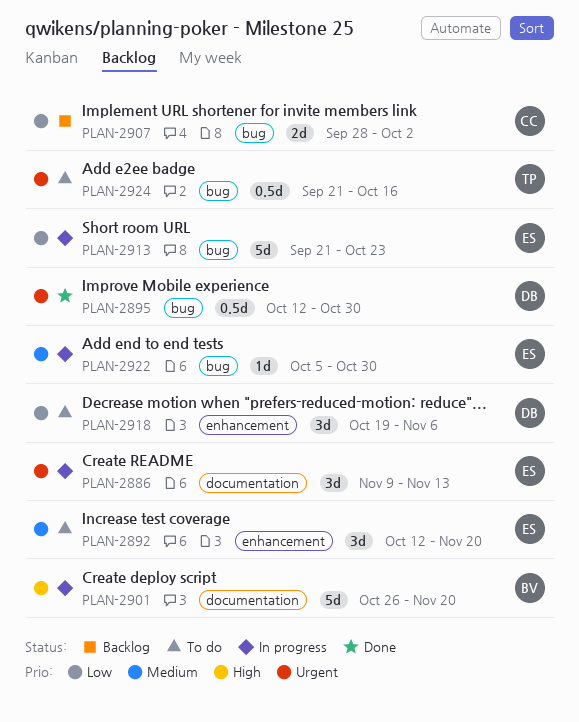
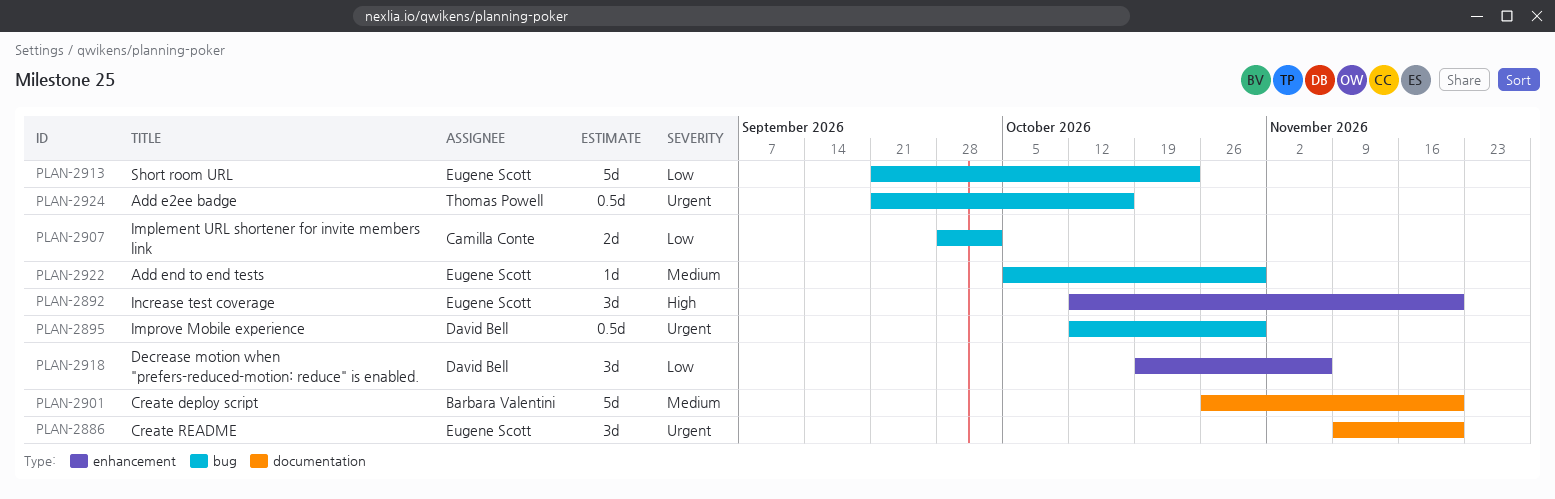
PLAN-2886, due: Nov 13 -> Nov 20
PLAN-2892, priority: Medium -> High
PLAN-2901, priority: High -> Medium

